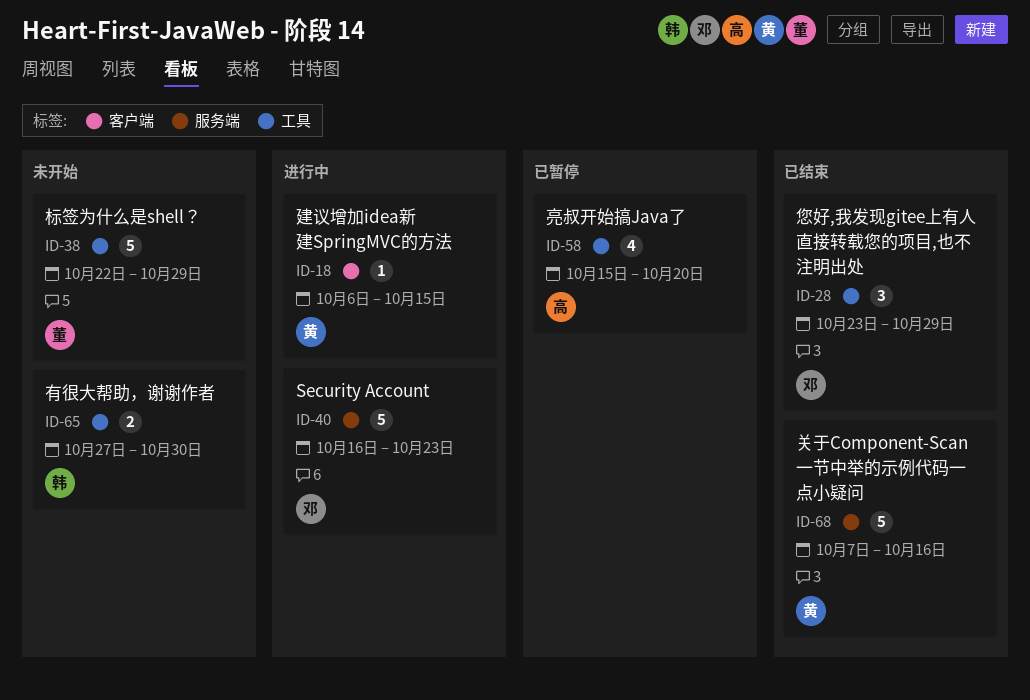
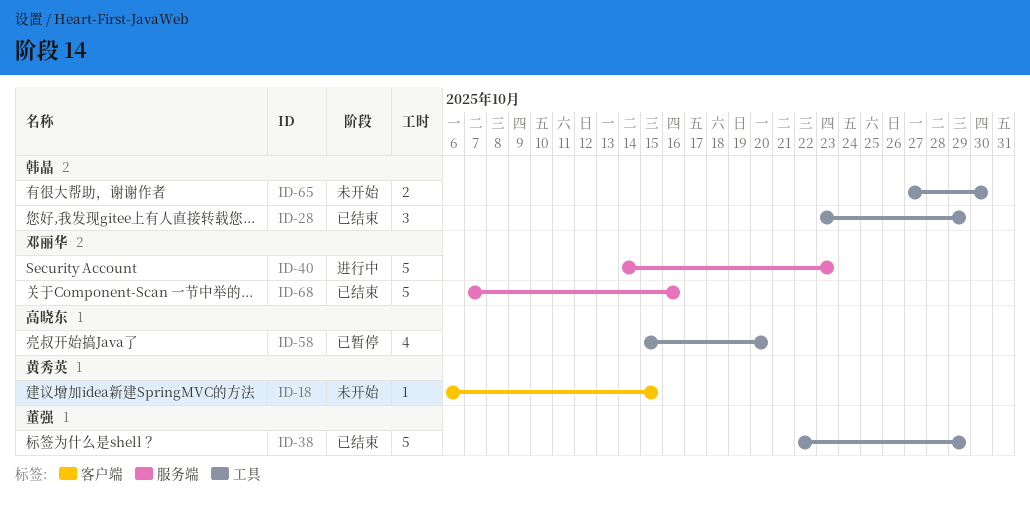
ID-18, status: 进行中 -> 未开始
ID-28, owner: 邓丽华 -> 韩晶
ID-38, status: 未开始 -> 已结束
ID-40, start: Oct 16 -> Oct 14
ID-68, owner: 黄秀英 -> 邓丽华

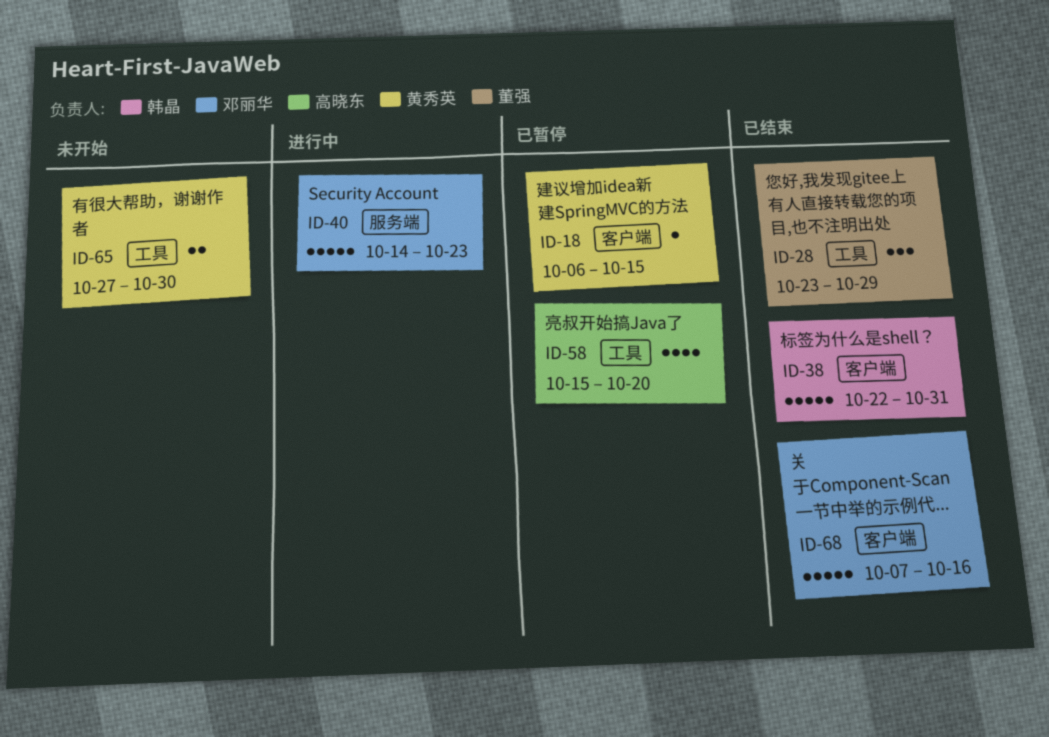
ID-18, status: 未开始 -> 已暂停
ID-28, owner: 韩晶 -> 董强
ID-38, owner: 董强 -> 韩晶
ID-38, label: 工具 -> 客户端
ID-38, due: Oct 29 -> Oct 31
ID-65, owner: 韩晶 -> 黄秀英
ID-68, label: 服务端 -> 客户端

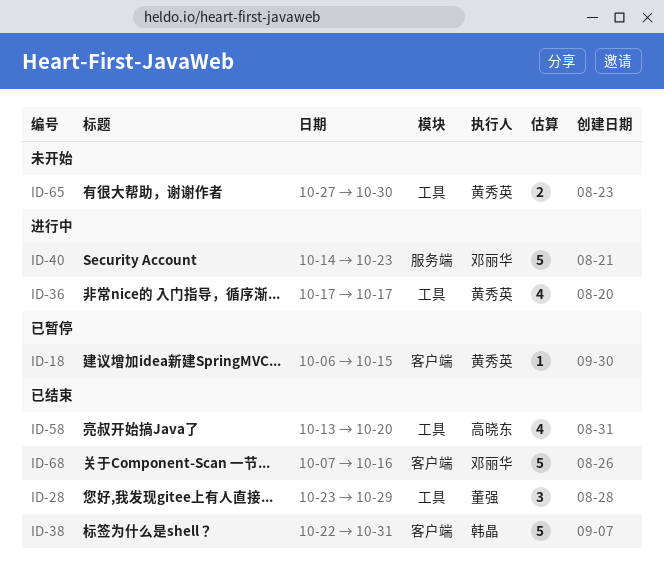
ID-36: none -> present
ID-58, status: 已暂停 -> 已结束
ID-58, start: Oct 15 -> Oct 13

